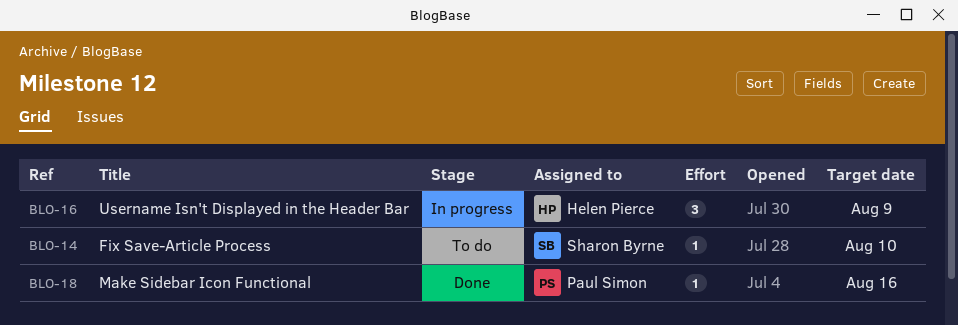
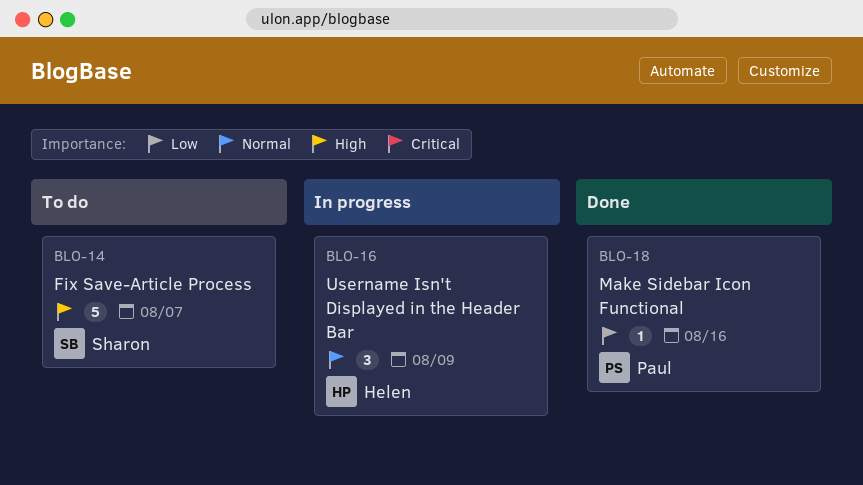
BLO-14, estimate: 1 -> 5
BLO-14, due: Aug 10 -> Aug 7

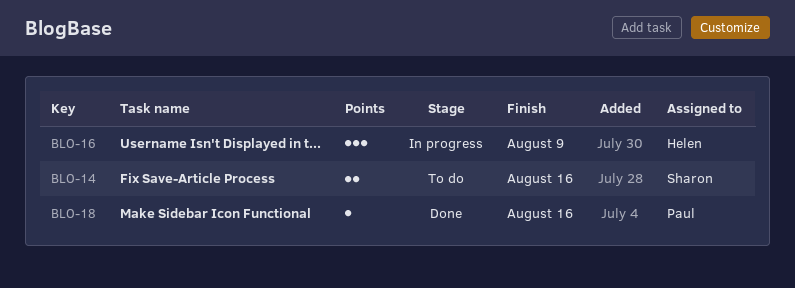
BLO-14, estimate: 5 -> 2
BLO-14, due: Aug 7 -> Aug 16

